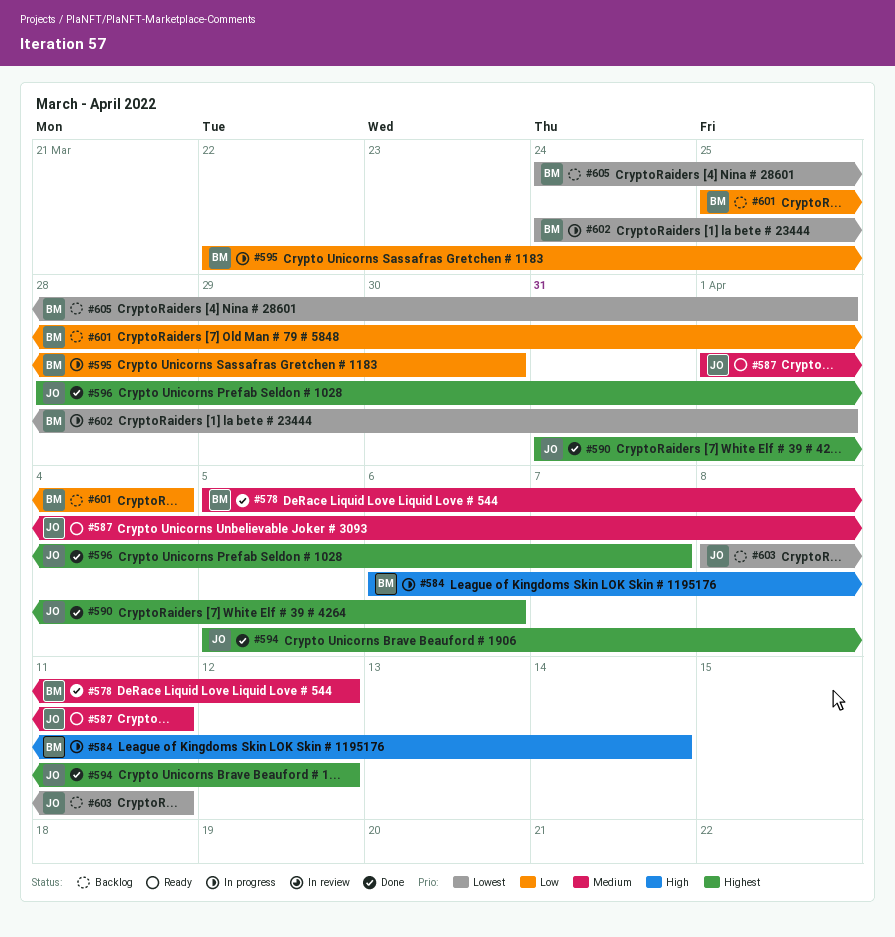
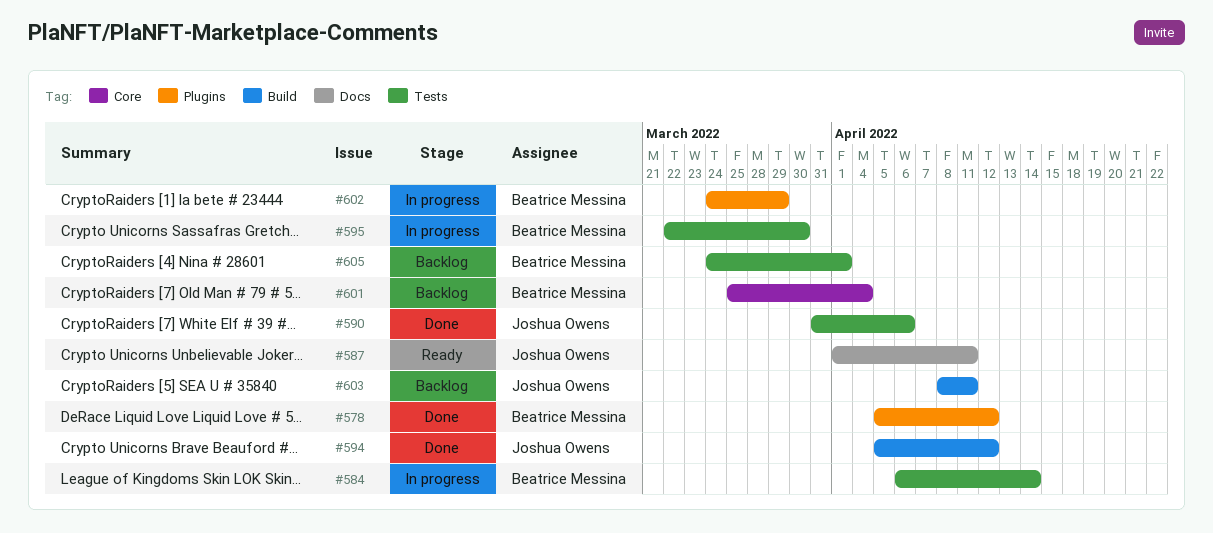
#596: present -> none
#602, due: Apr 1 -> Mar 29

